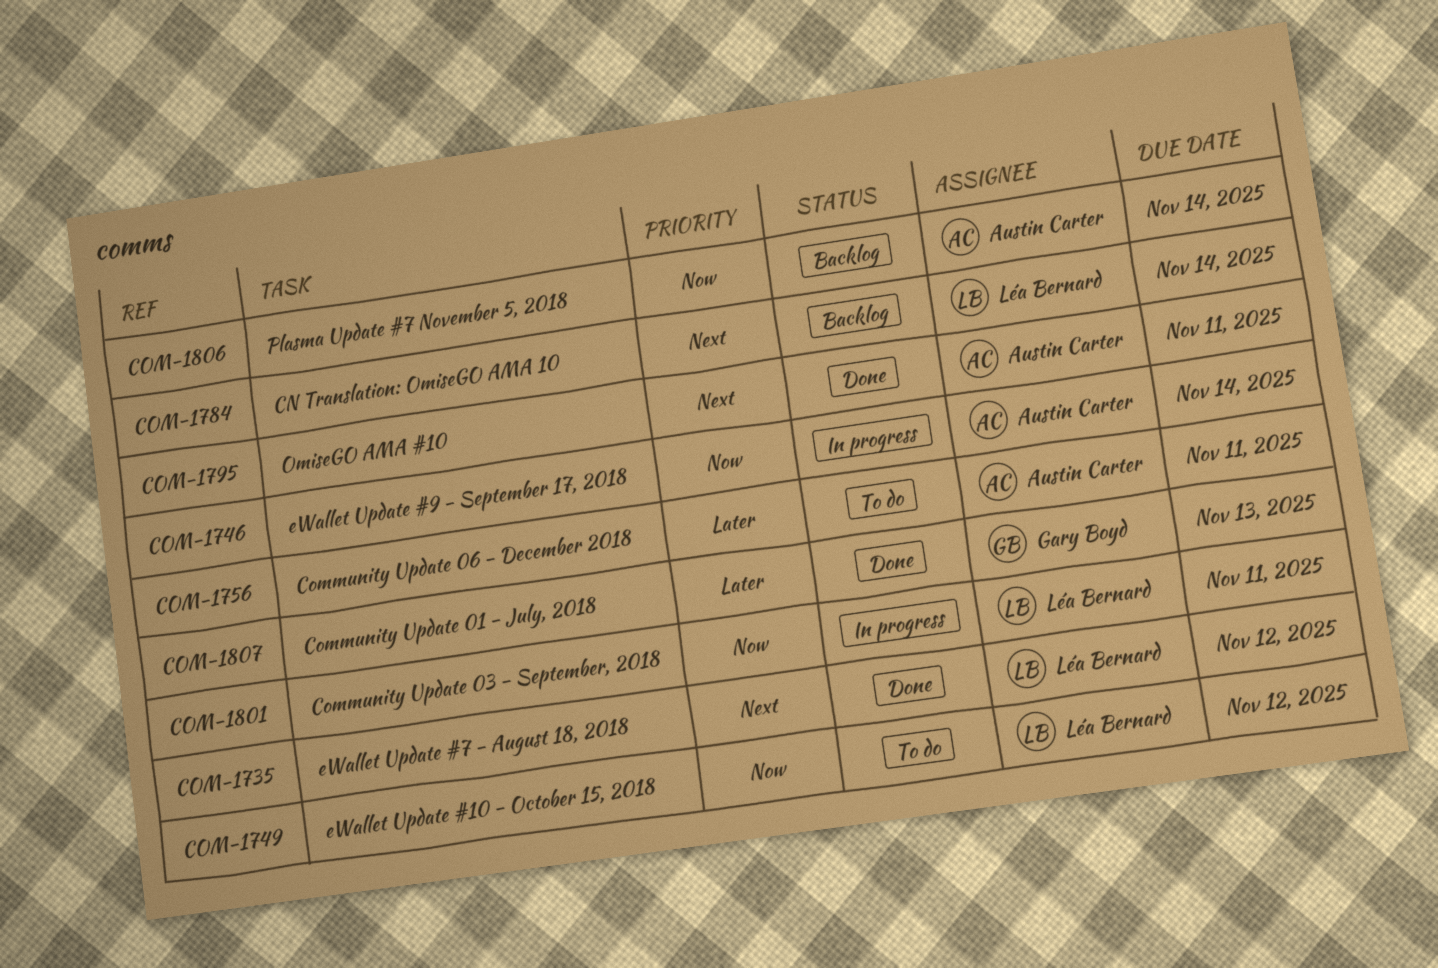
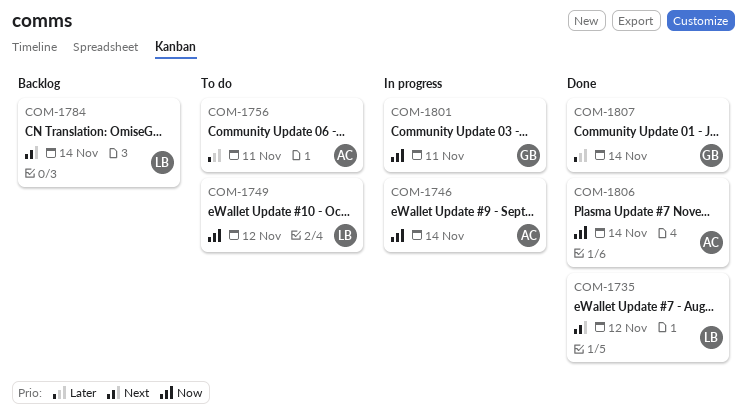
COM-1795: present -> none
COM-1801, owner: Léa Bernard -> Gary Boyd
COM-1806, status: Backlog -> Done
COM-1807, due: Nov 13 -> Nov 14

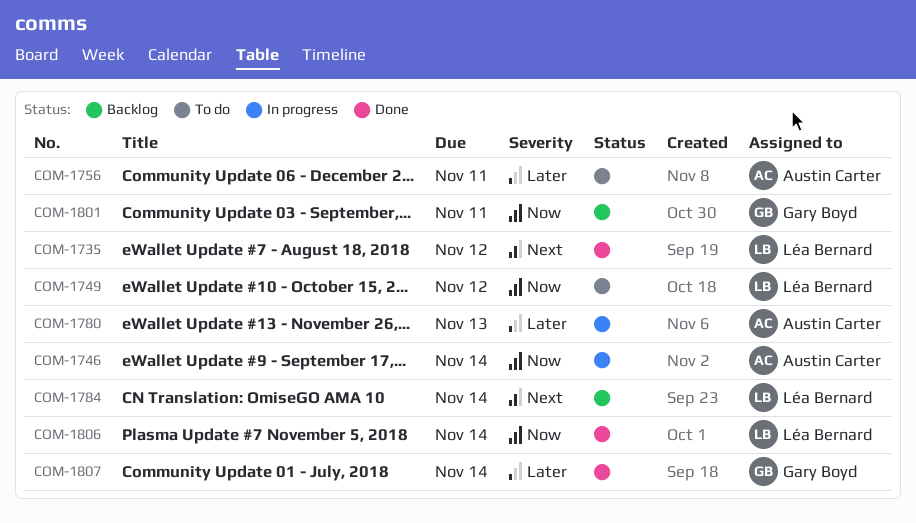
COM-1780: none -> present
COM-1801, status: In progress -> Backlog
COM-1806, owner: Austin Carter -> Léa Bernard

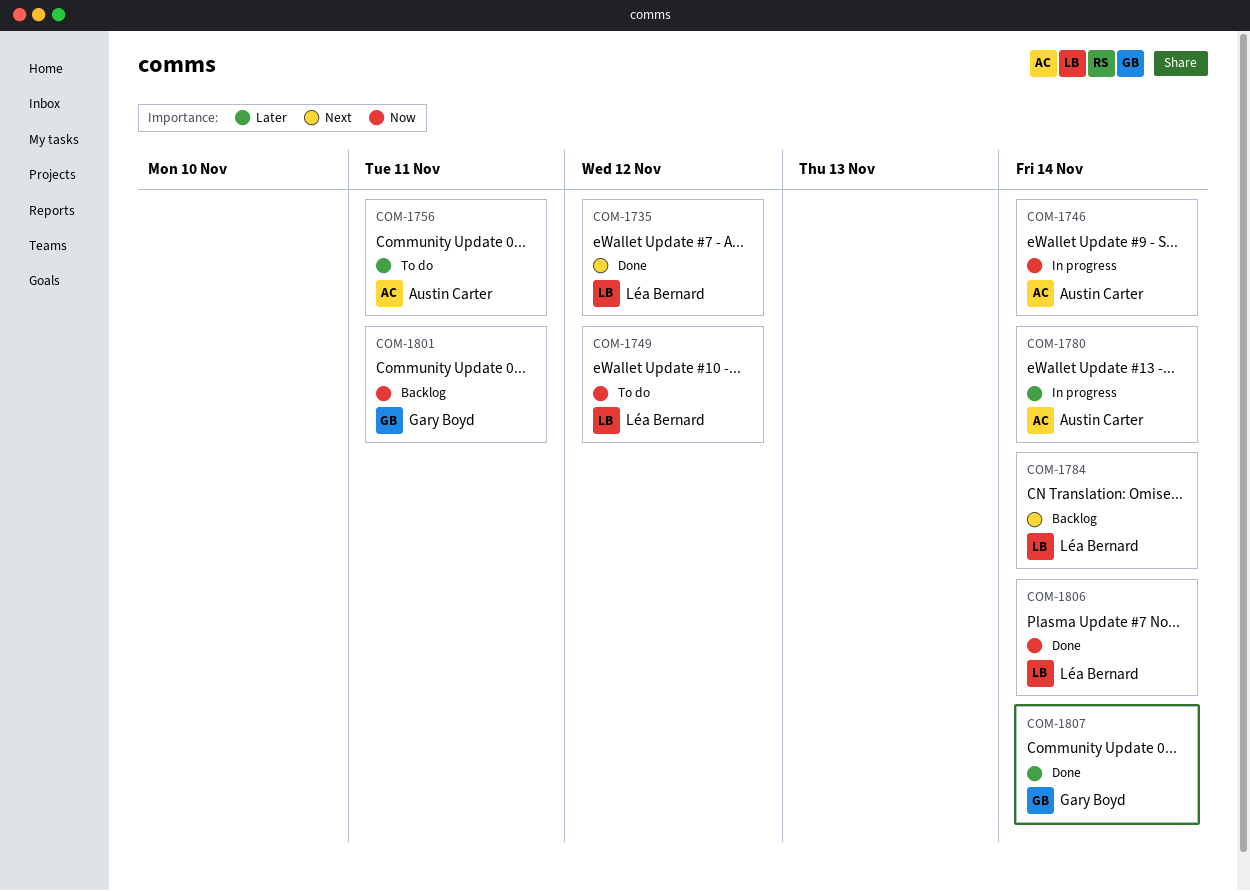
COM-1780, due: Nov 13 -> Nov 14

